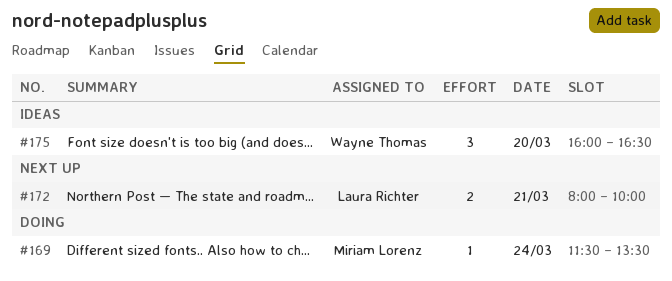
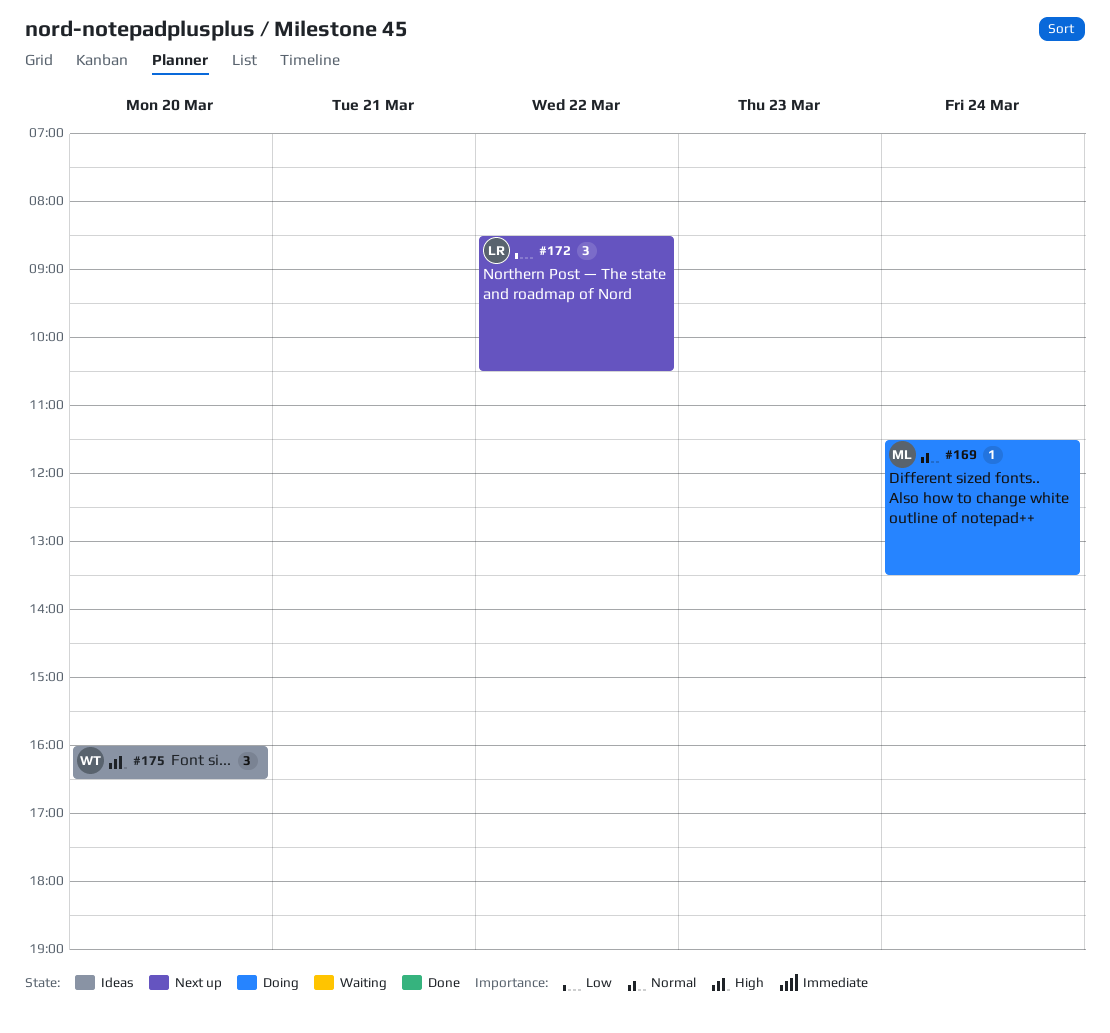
#172, estimate: 2 -> 3
#172, day: Mar 21 -> Mar 22
#172, begins: 08:00 -> 08:30
#172, ends: 10:00 -> 10:30

